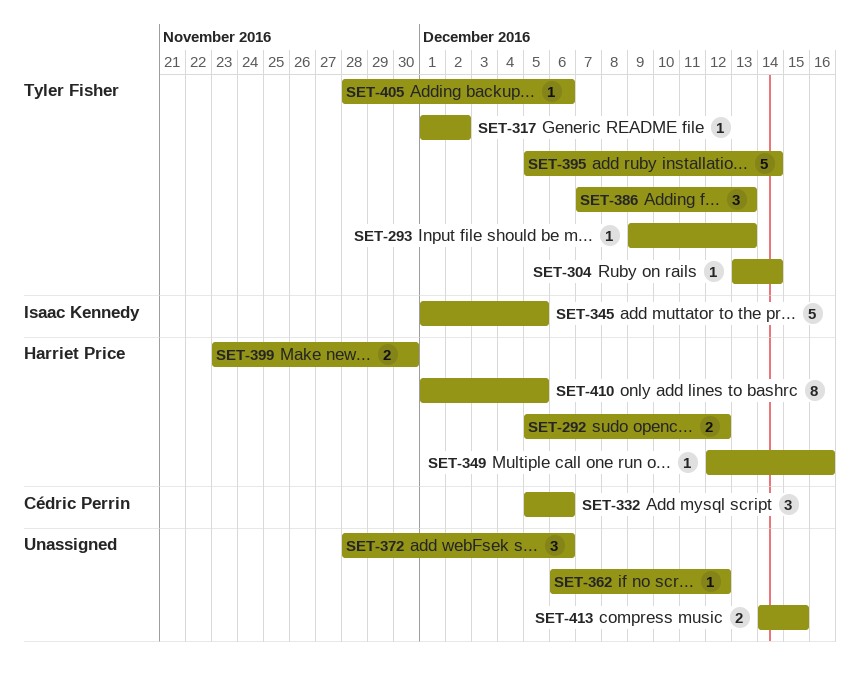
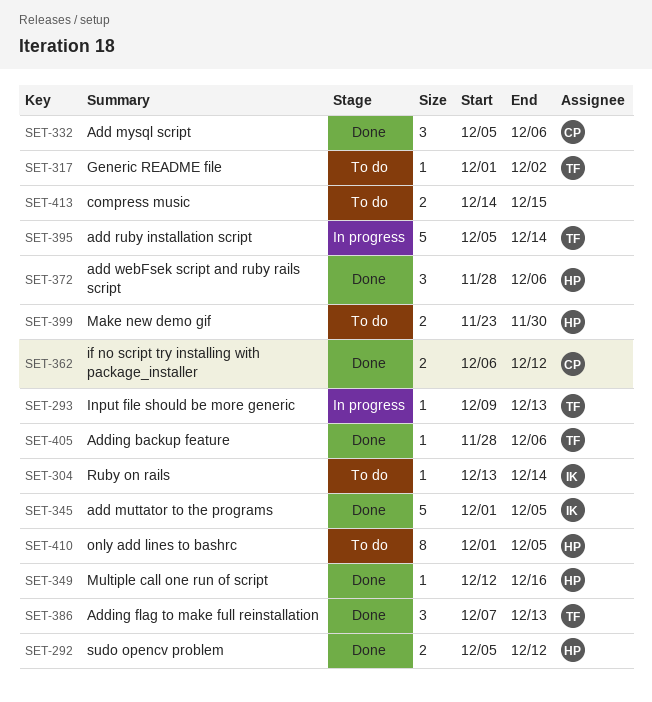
SET-304, owner: Tyler Fisher -> Isaac Kennedy
SET-362, owner: none -> Cédric Perrin
SET-362, estimate: 1 -> 2
SET-372, owner: none -> Harriet Price

